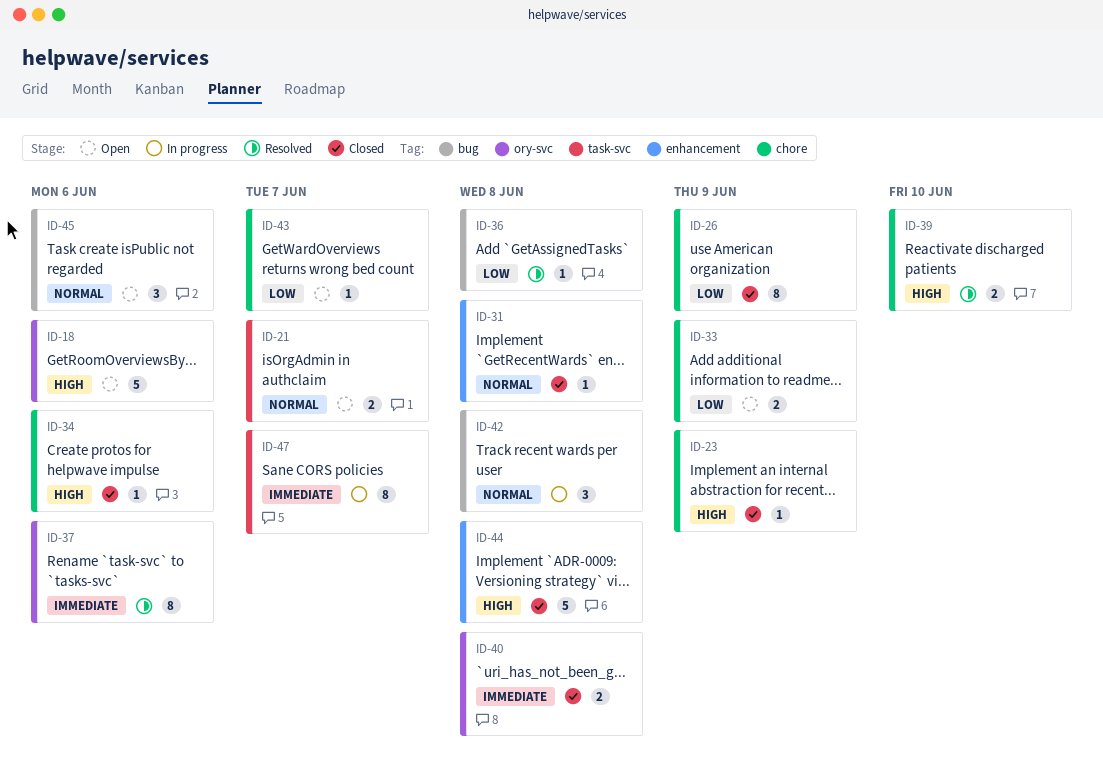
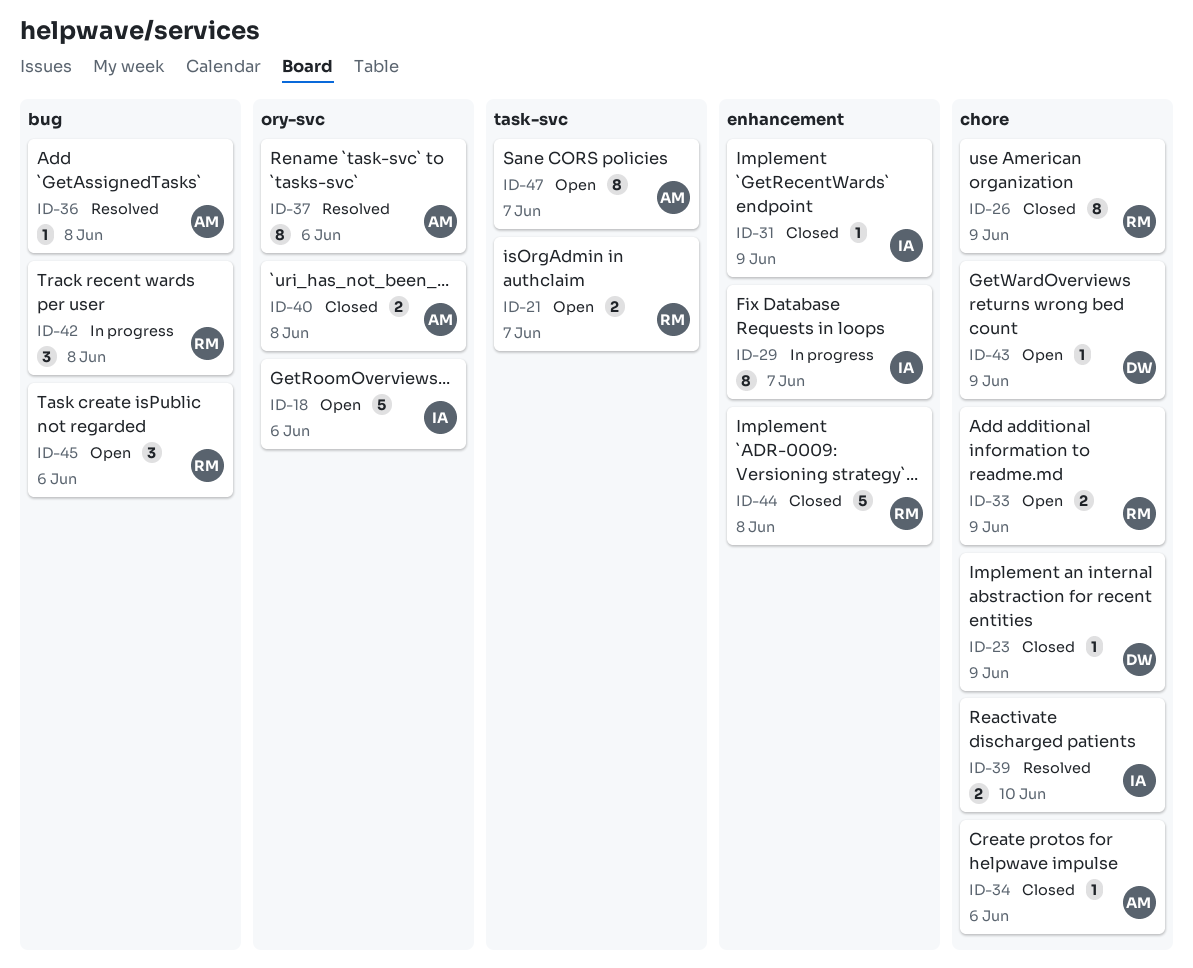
ID-29: none -> present
ID-31, due: Jun 8 -> Jun 9
ID-43, due: Jun 7 -> Jun 9
ID-47, status: In progress -> Open

